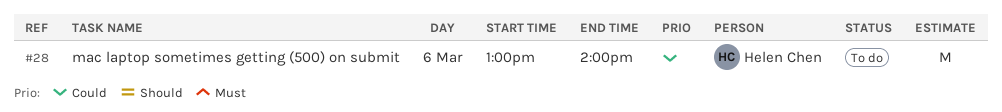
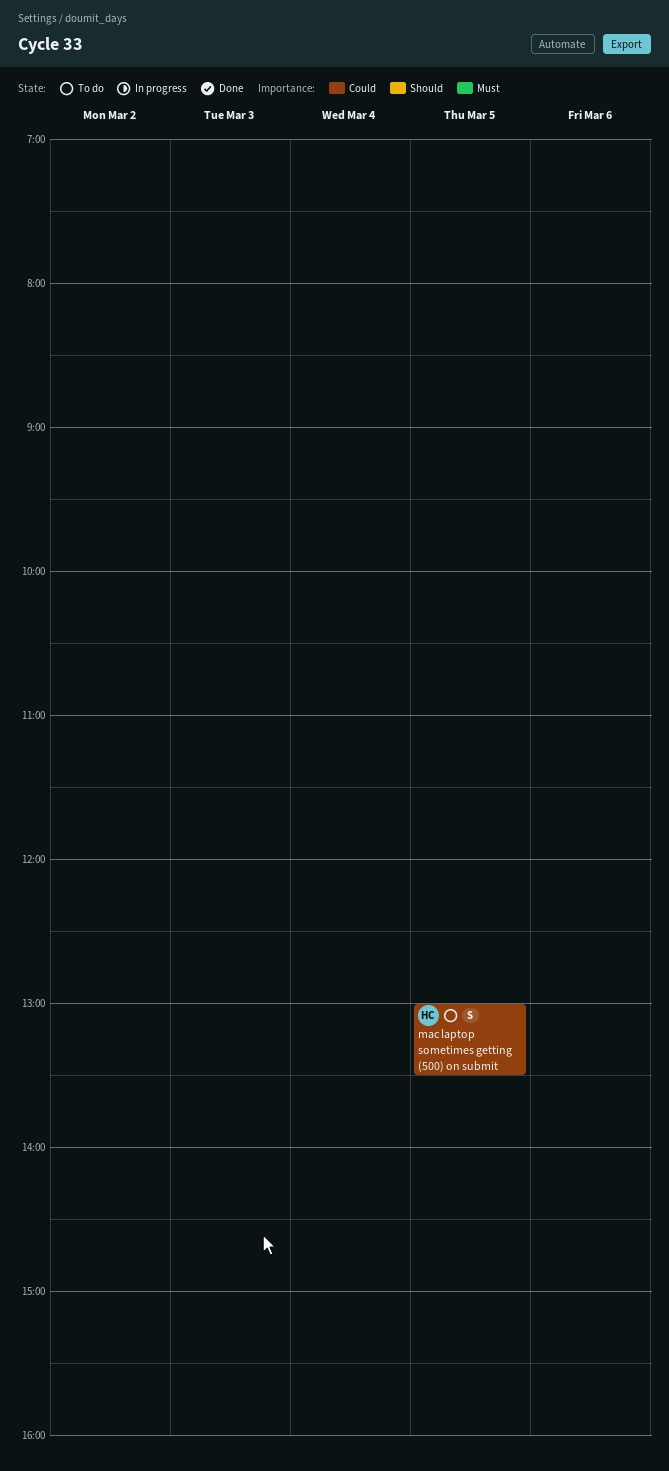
mac laptop sometimes getting (500) on submit, estimate: M -> S
mac laptop sometimes getting (500) on submit, day: Mar 6 -> Mar 5
mac laptop sometimes getting (500) on submit, ends: 14:00 -> 13:30

